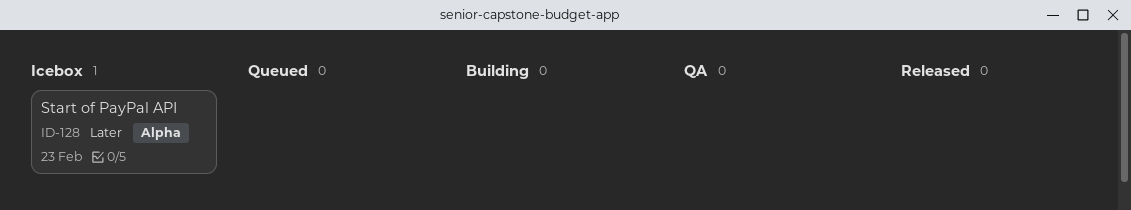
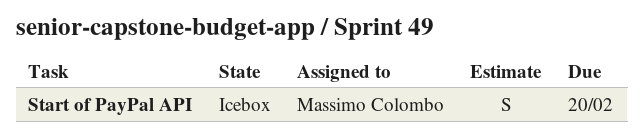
Start of PayPal API, due: Feb 23 -> Feb 20

